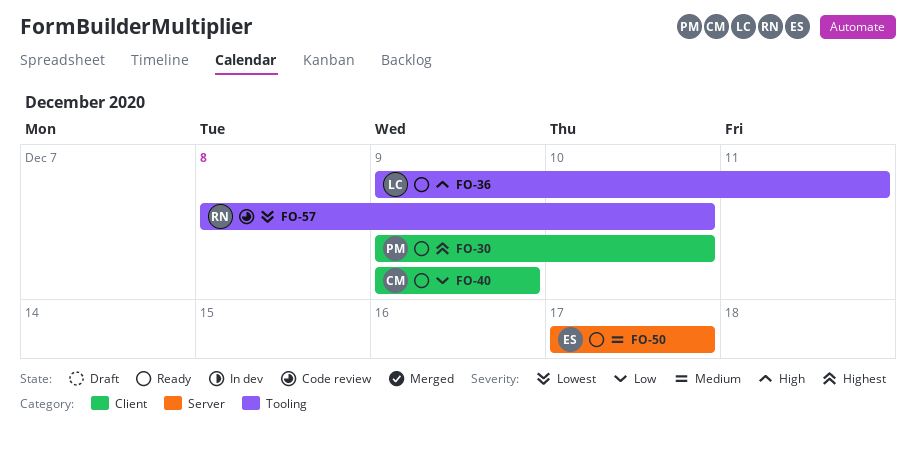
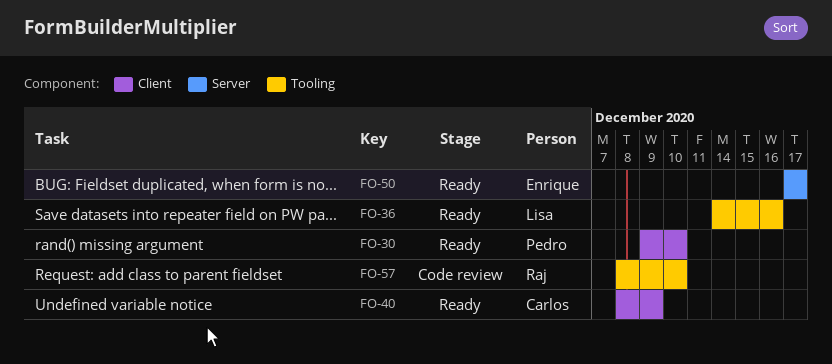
FO-36, start: Dec 9 -> Dec 14
FO-36, due: Dec 11 -> Dec 16
FO-40, start: Dec 9 -> Dec 8

